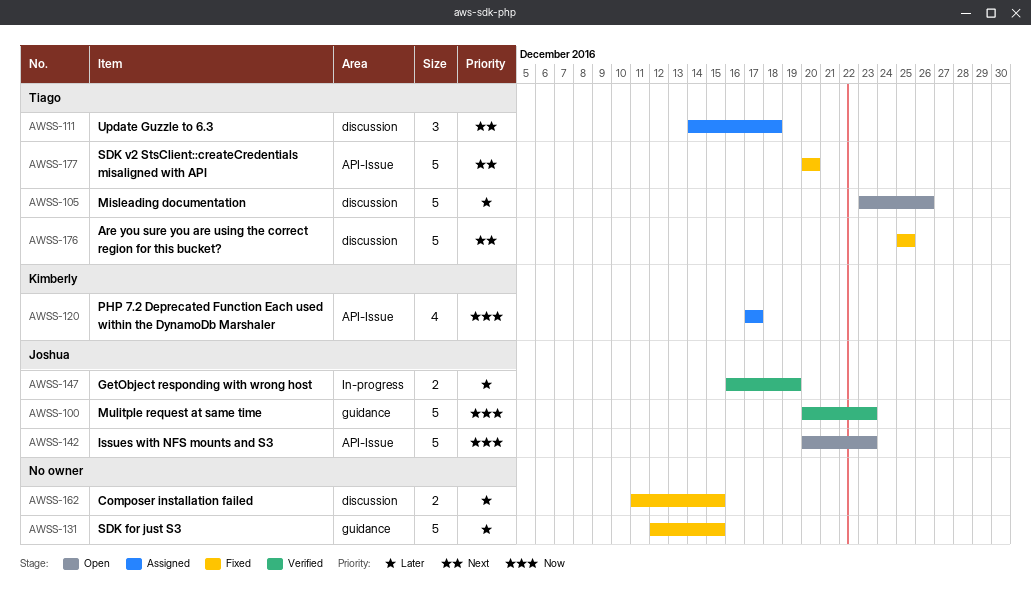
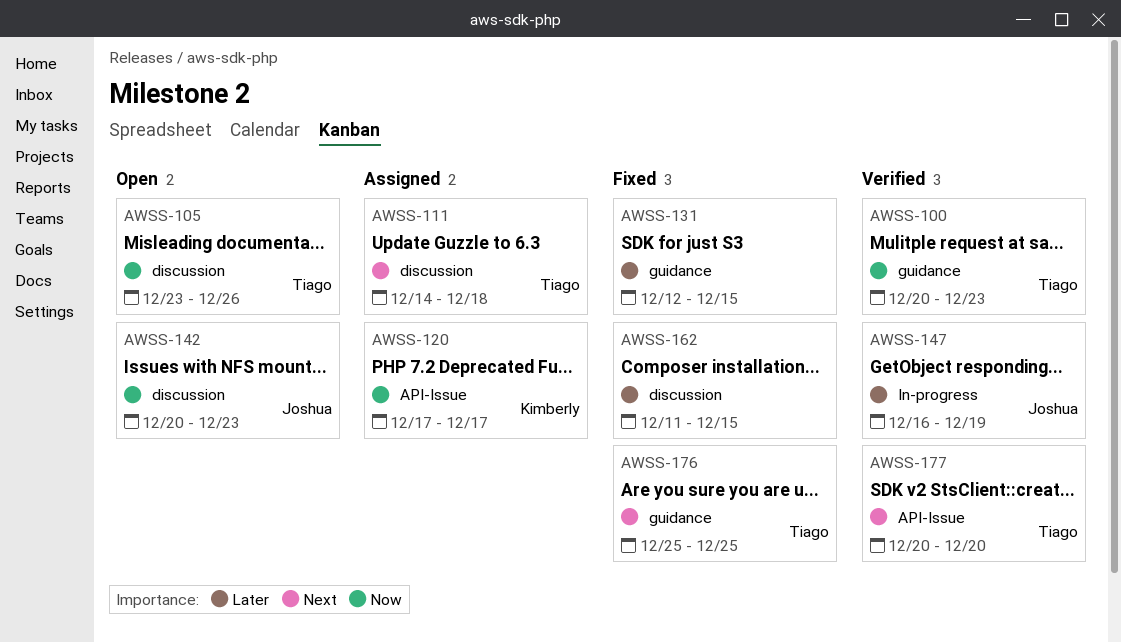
AWSS-100, owner: Joshua -> Tiago
AWSS-105, priority: Later -> Now
AWSS-142, label: API-Issue -> discussion
AWSS-176, label: discussion -> guidance
AWSS-177, status: Fixed -> Verified

